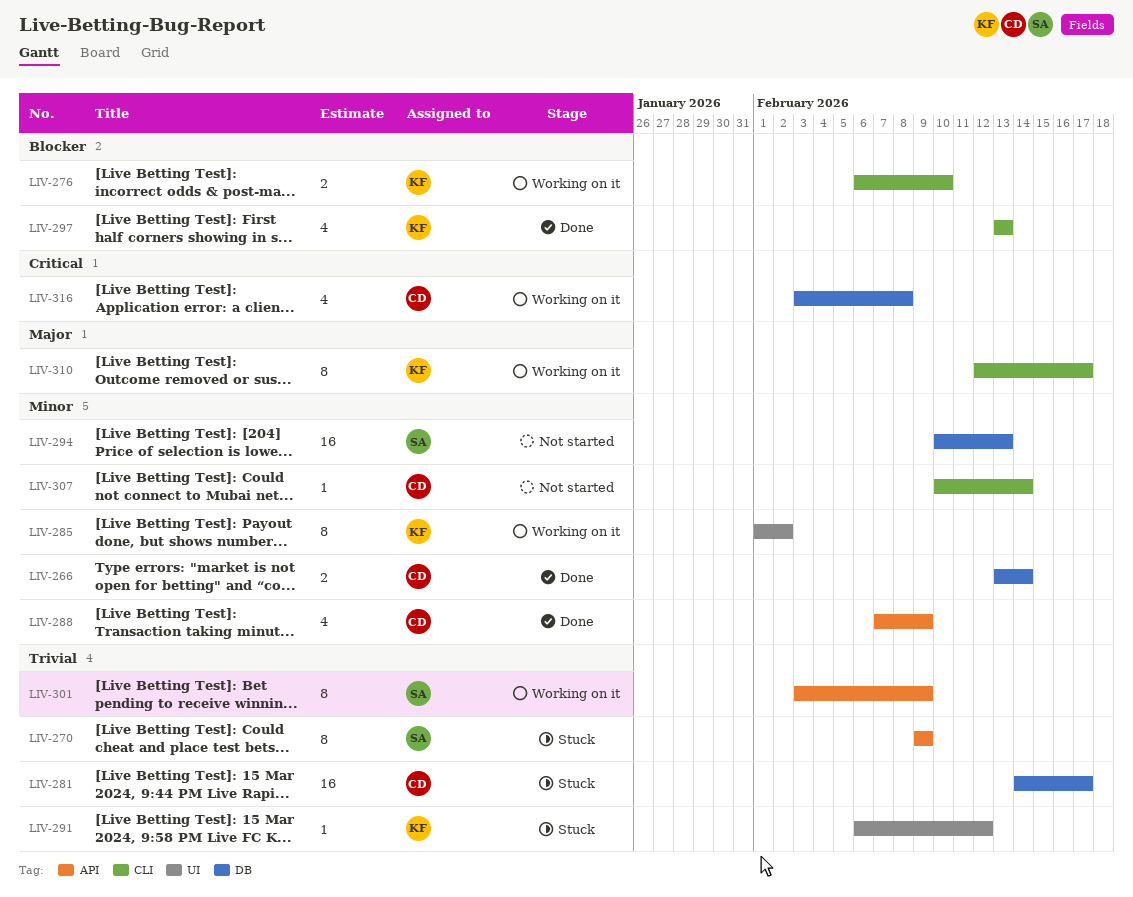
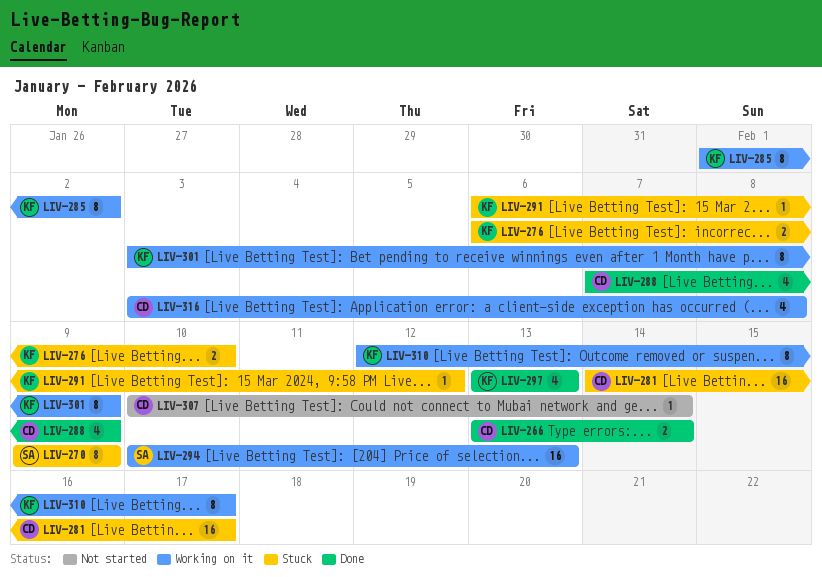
LIV-276, status: Working on it -> Stuck
LIV-294, status: Not started -> Working on it
LIV-301, owner: SA -> KF

